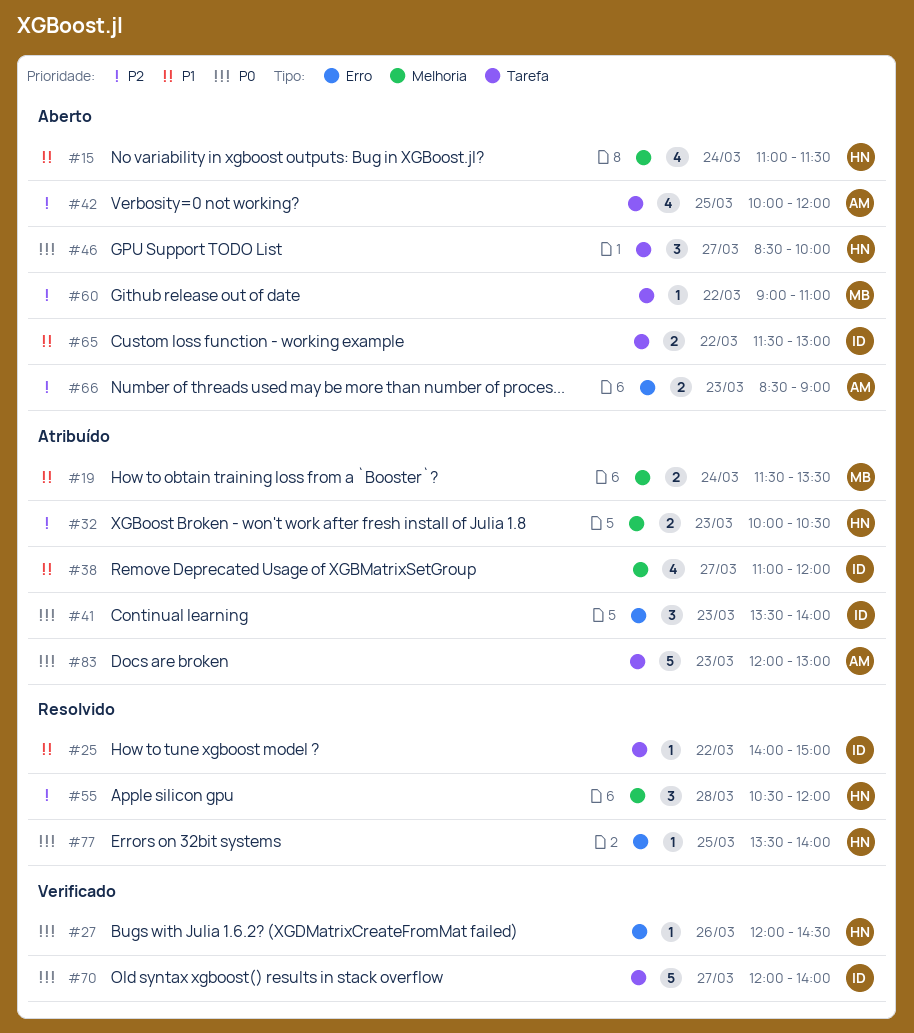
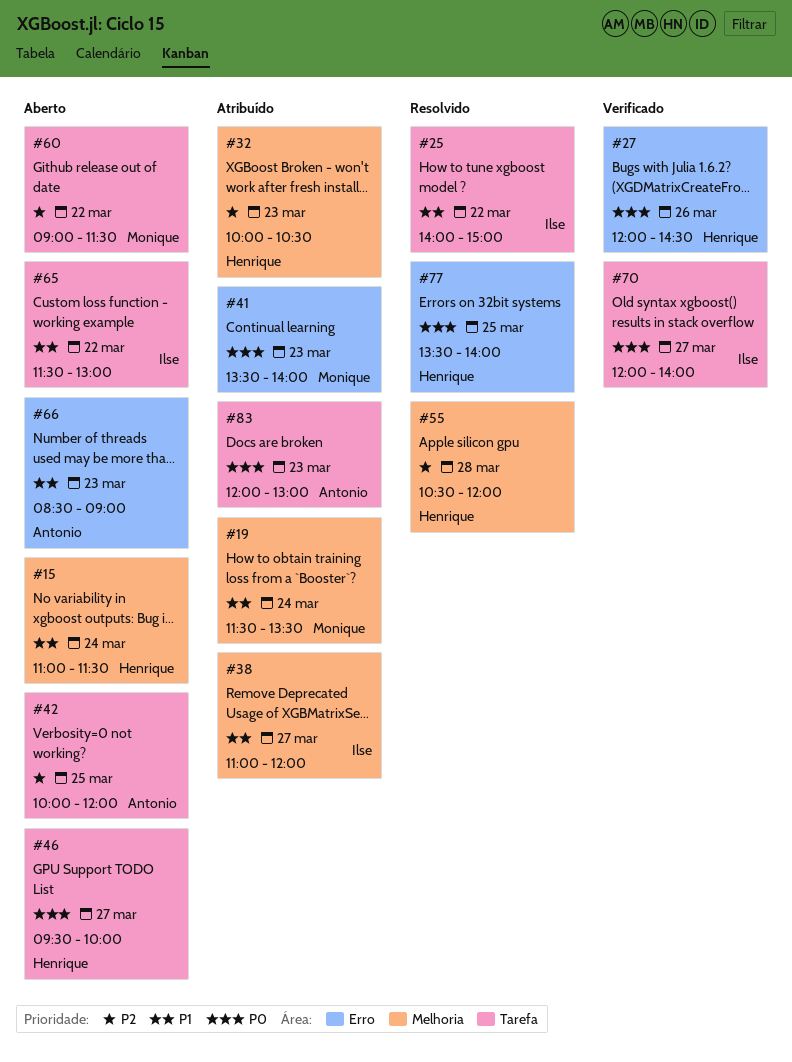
#41, owner: Ilse -> Monique
#46, begins: 08:30 -> 09:30
#60, ends: 11:00 -> 11:30
#66, priority: P2 -> P1

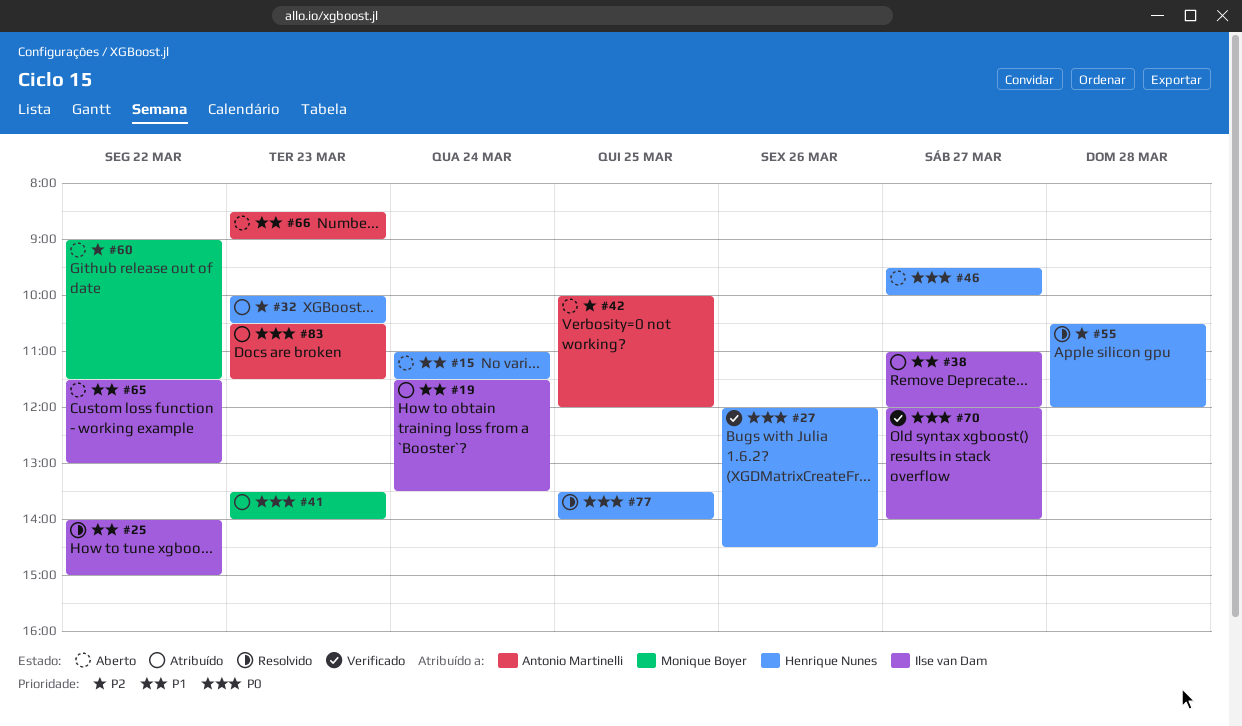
#19, owner: Monique Boyer -> Ilse van Dam
#83, begins: 12:00 -> 10:30
#83, ends: 13:00 -> 11:30

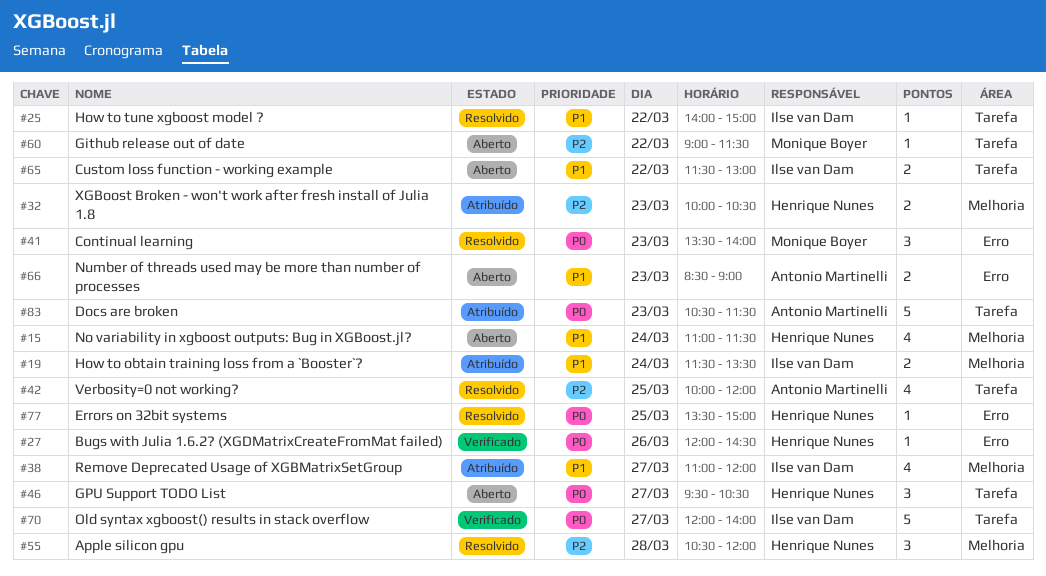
#41, status: Atribuído -> Resolvido
#42, status: Aberto -> Resolvido
#46, ends: 10:00 -> 10:30
#77, ends: 14:00 -> 15:00

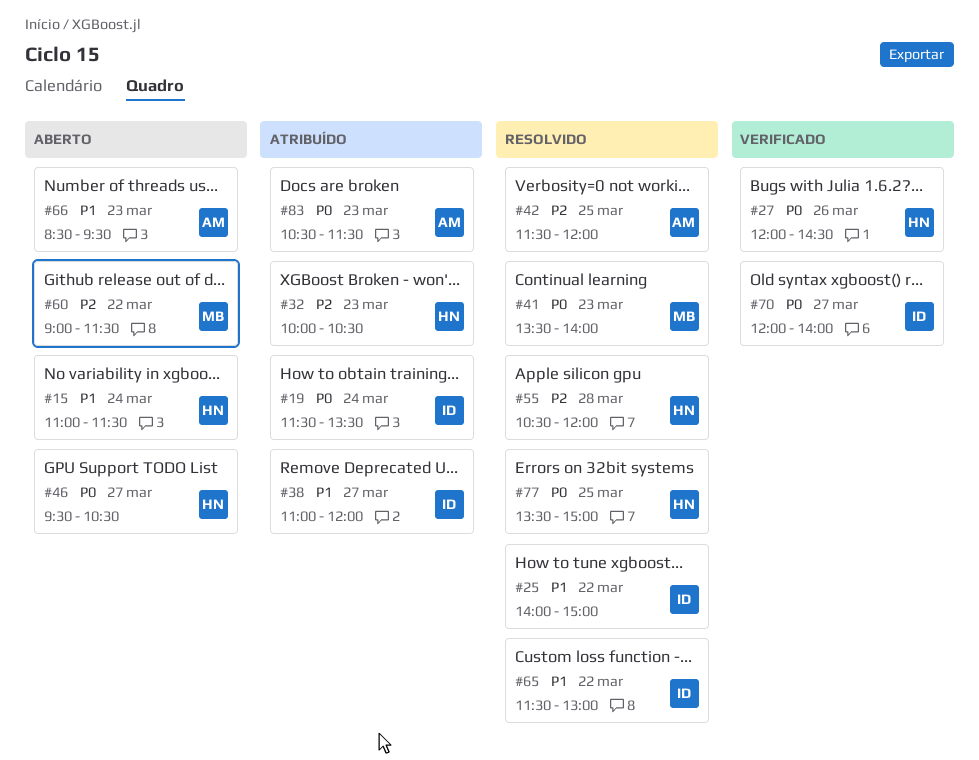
#19, priority: P1 -> P0
#42, begins: 10:00 -> 11:30
#65, status: Aberto -> Resolvido
#66, ends: 09:00 -> 09:30

